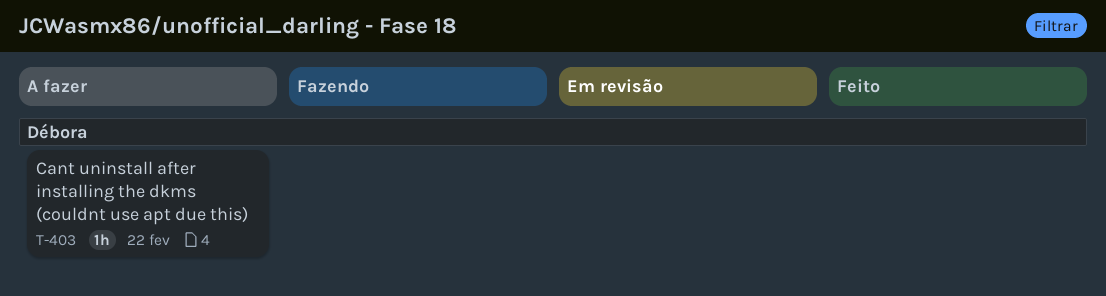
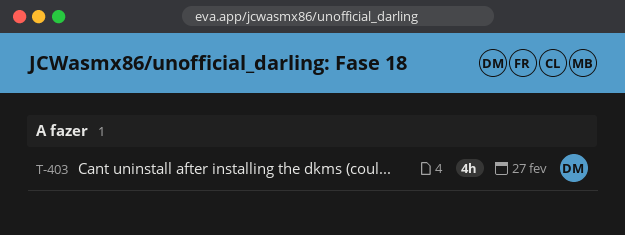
T-403, estimate: 1h -> 4h
T-403, due: Feb 22 -> Feb 27

